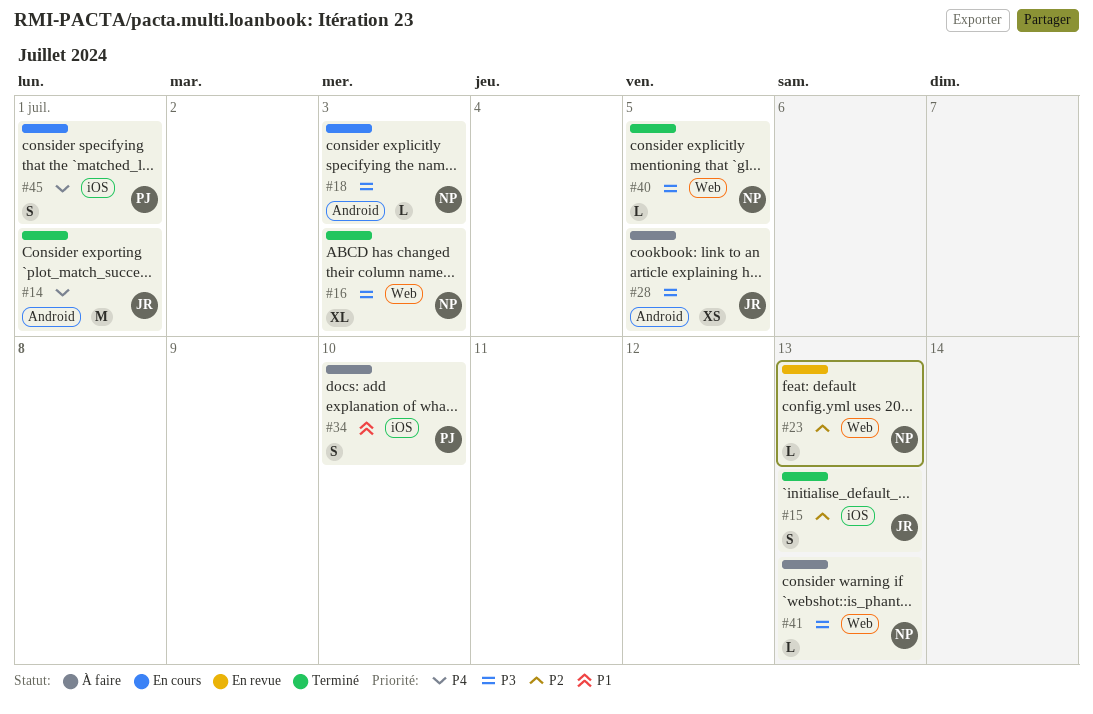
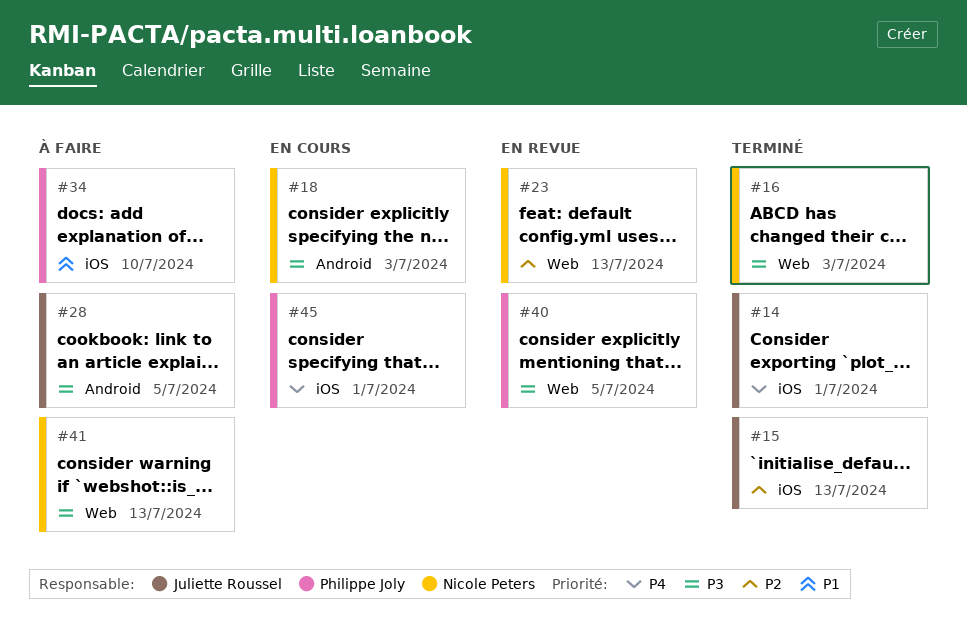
#14, label: Android -> iOS
#40, status: Terminé -> En revue
#40, owner: Nicole Peters -> Philippe Joly

